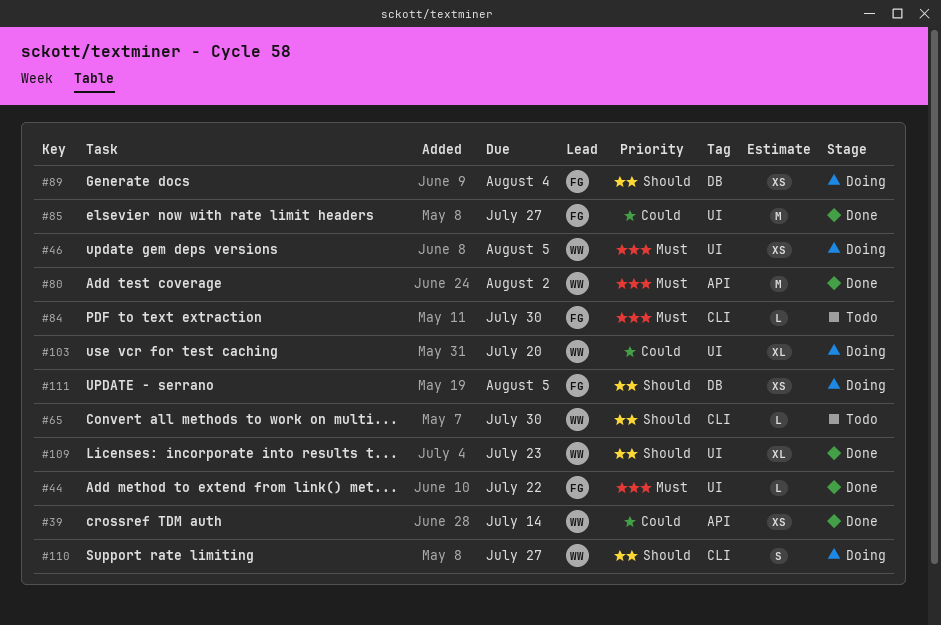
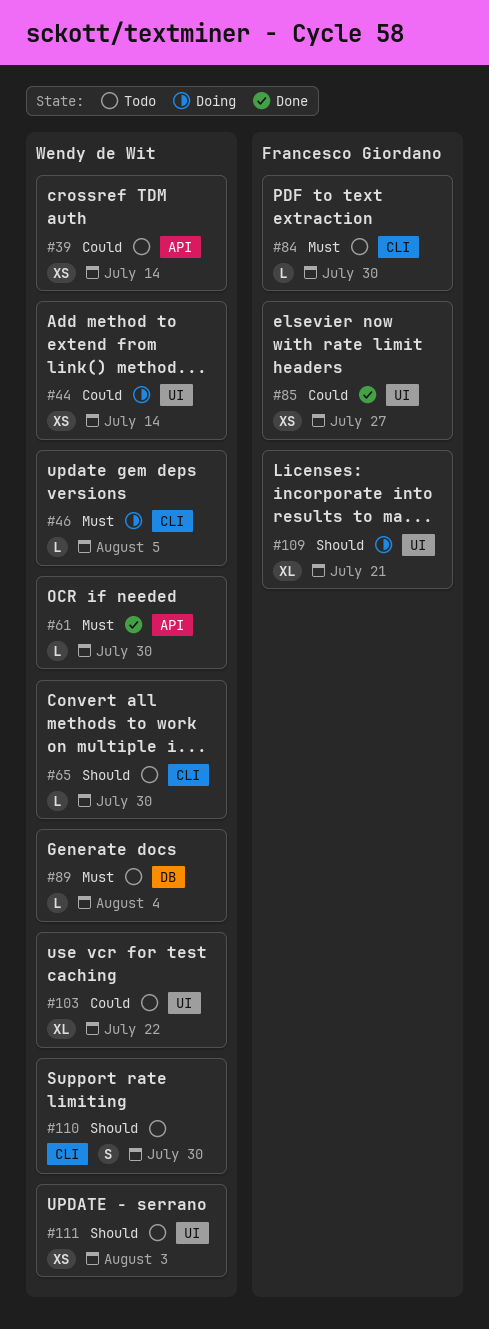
#39, status: Done -> Todo
#44, status: Done -> Doing
#44, owner: Francesco Giordano -> Wendy de Wit
#44, priority: Must -> Could
#44, estimate: L -> XS
#44, due: Jul 22 -> Jul 14
#46, label: UI -> CLI
#46, estimate: XS -> L
#61: none -> present
#80: present -> none
#85, estimate: M -> XS
#89, status: Doing -> Todo
#89, owner: Francesco Giordano -> Wendy de Wit
#89, priority: Should -> Must
#89, estimate: XS -> L
#103, status: Doing -> Todo
#103, due: Jul 20 -> Jul 22
#109, status: Done -> Doing
#109, owner: Wendy de Wit -> Francesco Giordano
#109, due: Jul 23 -> Jul 21
#110, status: Doing -> Todo
#110, due: Jul 27 -> Jul 30
#111, status: Doing -> Todo
#111, owner: Francesco Giordano -> Wendy de Wit
#111, label: DB -> UI
#111, due: Aug 5 -> Aug 3

